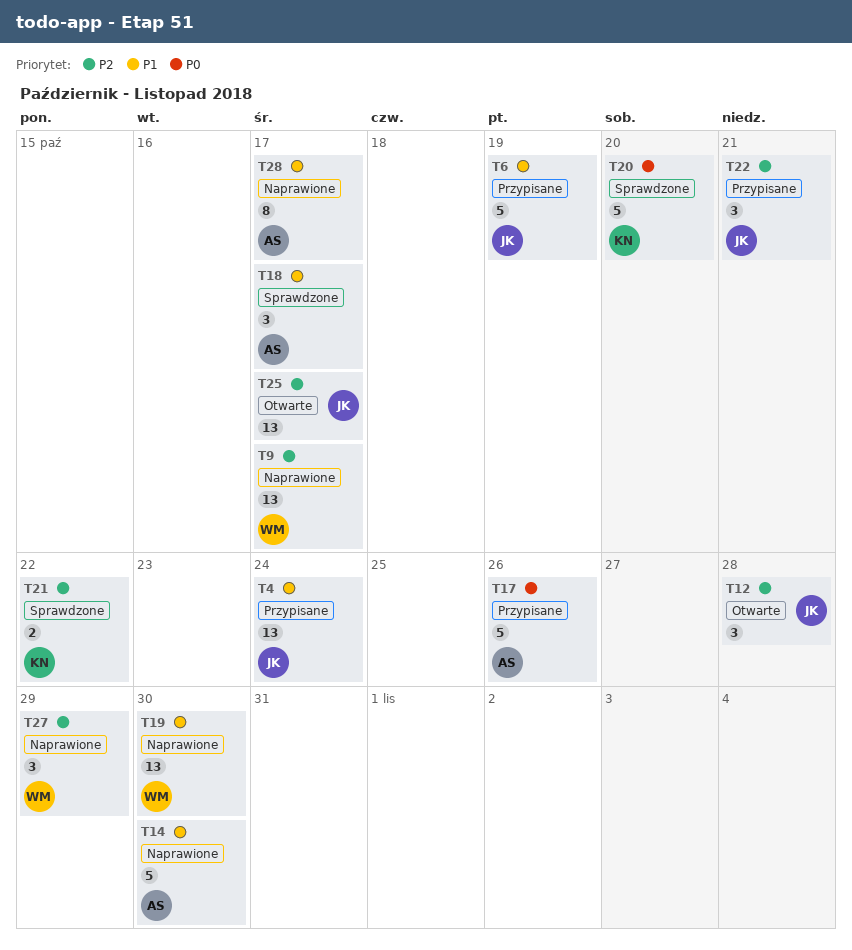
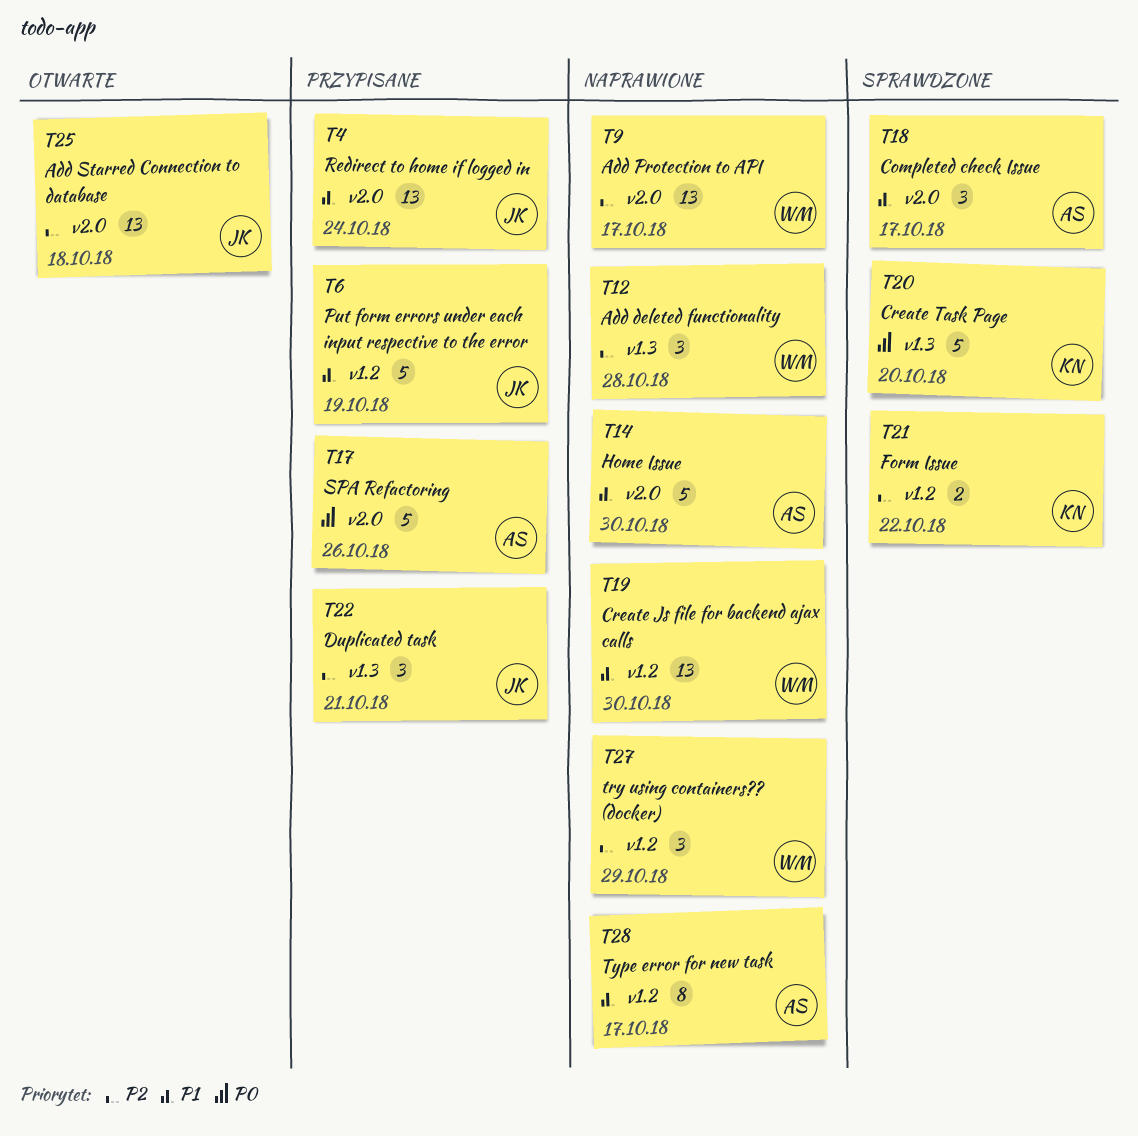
T12, status: Otwarte -> Naprawione
T12, owner: JK -> WM
T25, due: Oct 17 -> Oct 18

